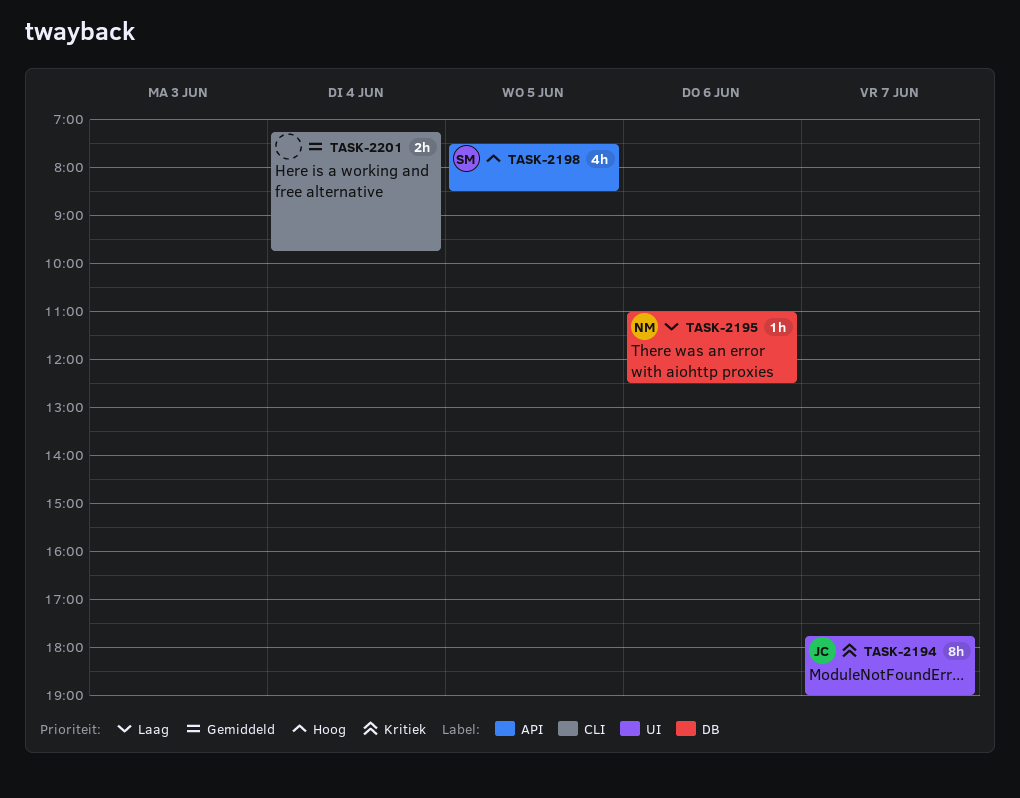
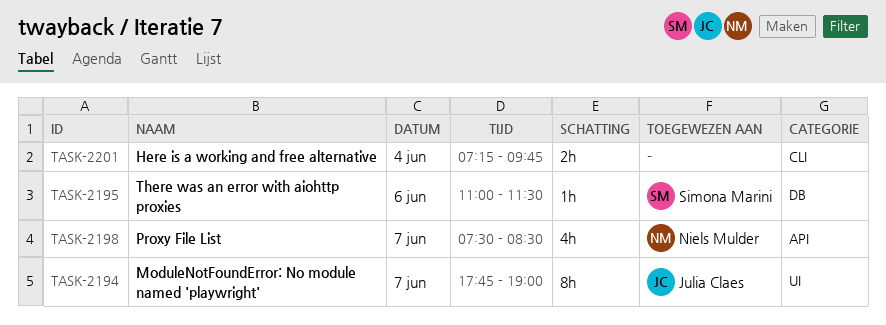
TASK-2195, owner: Niels Mulder -> Simona Marini
TASK-2195, ends: 12:30 -> 11:30
TASK-2198, owner: Simona Marini -> Niels Mulder
TASK-2198, day: Jun 5 -> Jun 7

